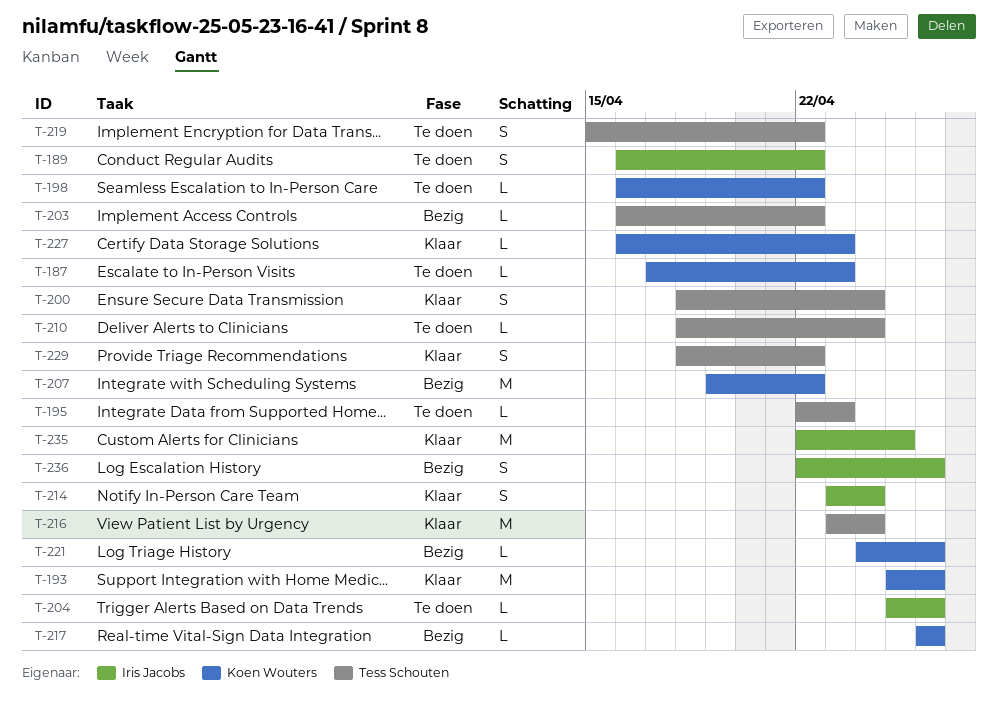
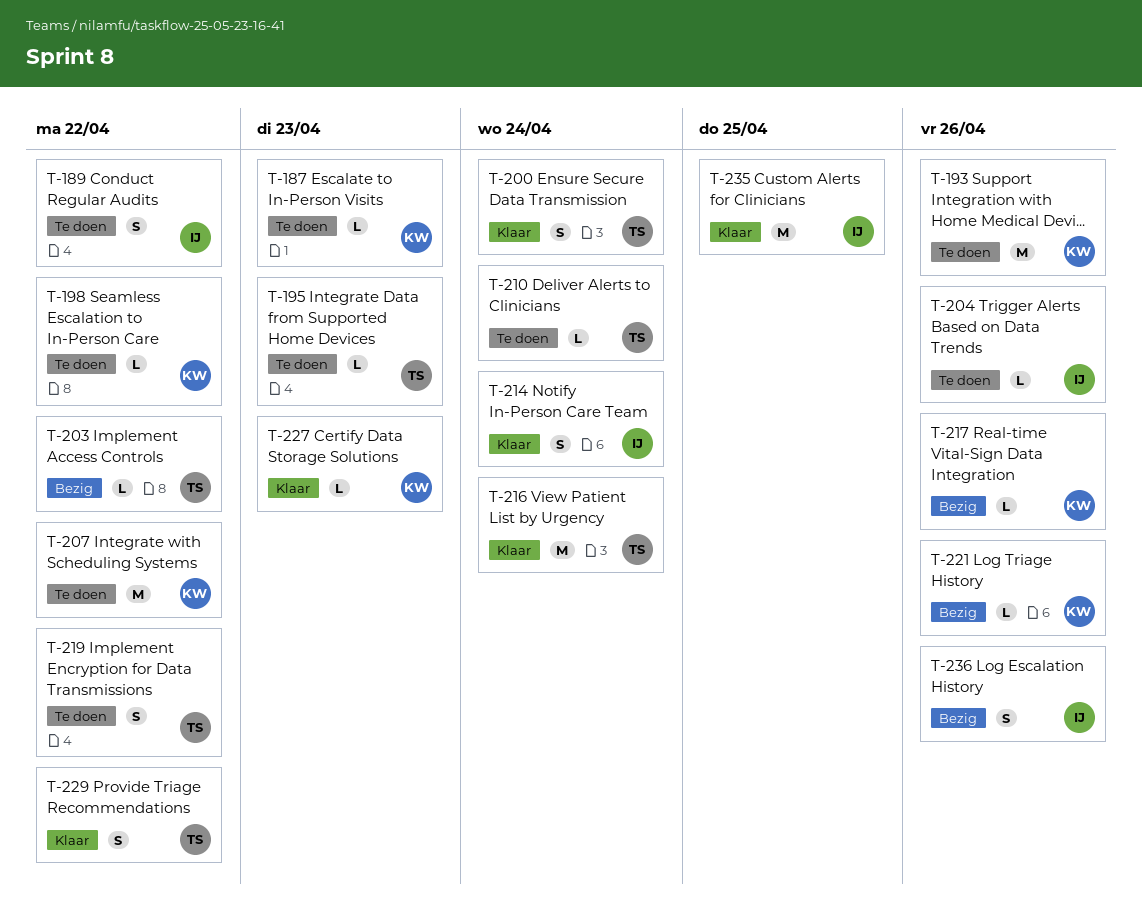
T-193, status: Klaar -> Te doen
T-207, status: Bezig -> Te doen

